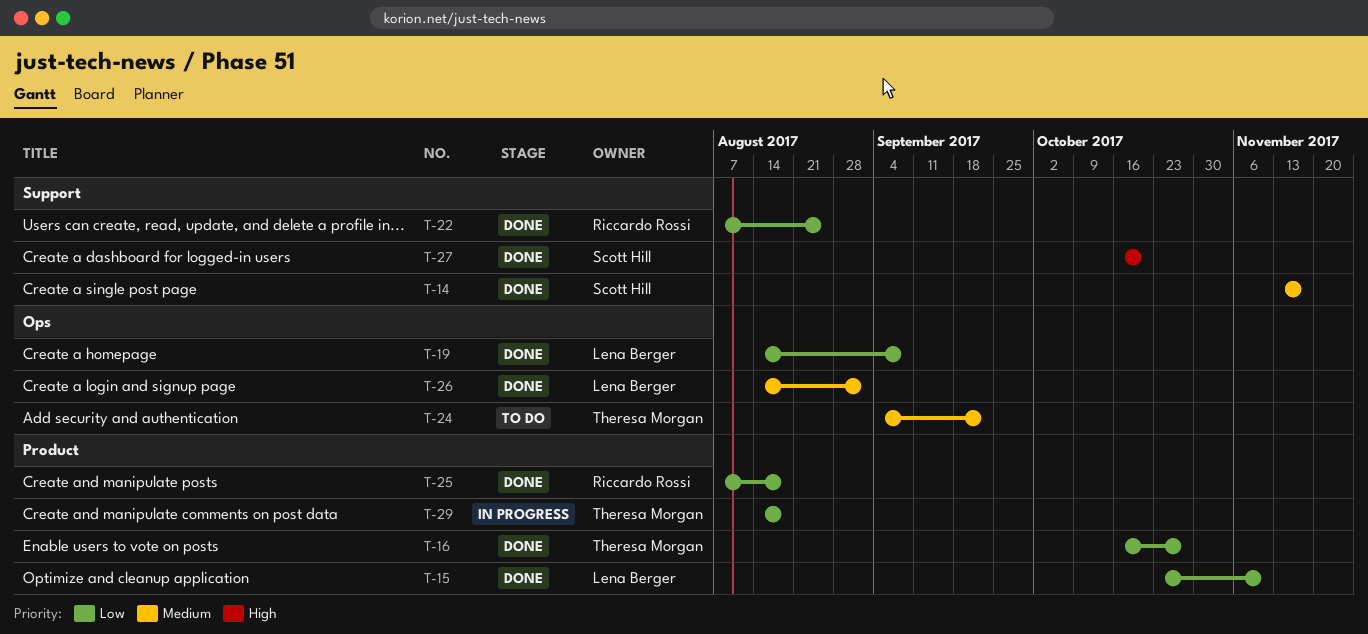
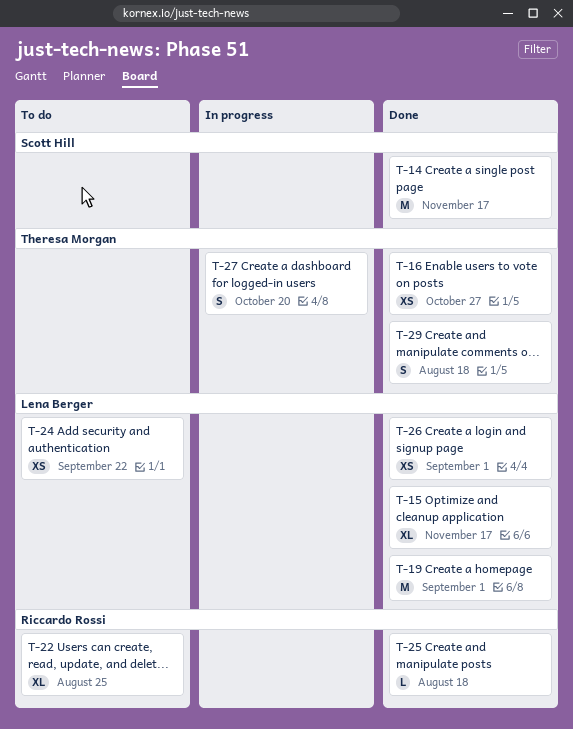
T-15, due: Nov 10 -> Nov 17
T-19, due: Sep 8 -> Sep 1
T-22, status: Done -> To do
T-24, owner: Theresa Morgan -> Lena Berger
T-27, status: Done -> In progress
T-27, owner: Scott Hill -> Theresa Morgan
T-29, status: In progress -> Done

